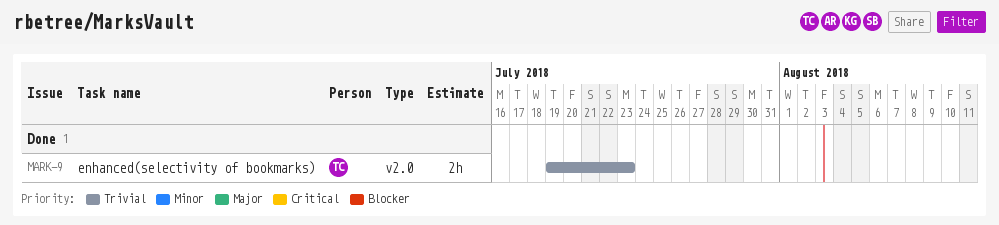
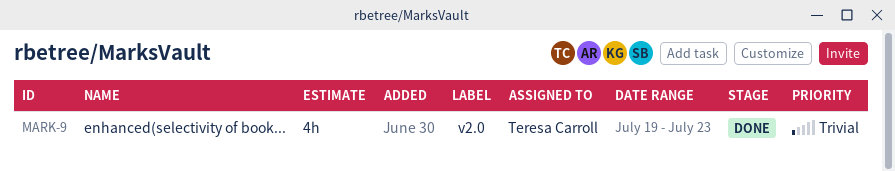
MARK-9, estimate: 2h -> 4h

